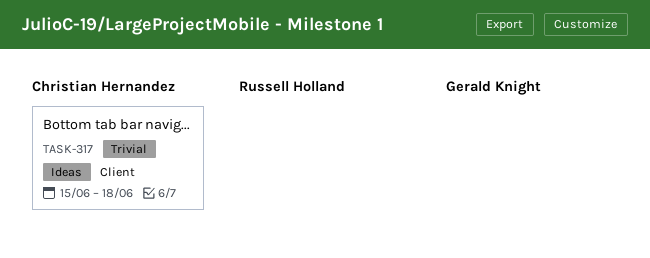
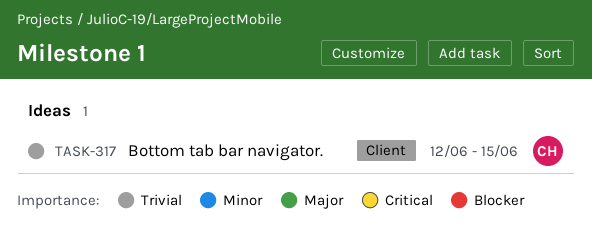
TASK-317, start: Jun 15 -> Jun 12
TASK-317, due: Jun 18 -> Jun 15

